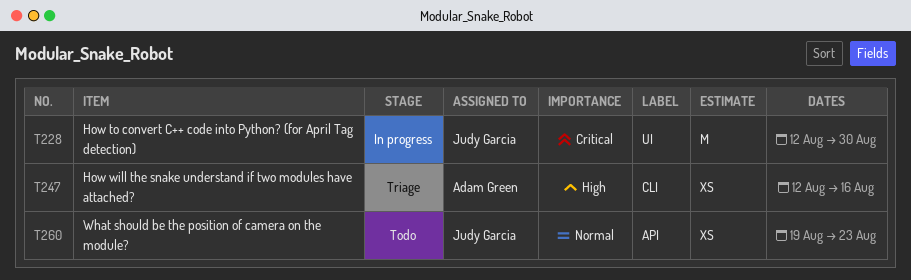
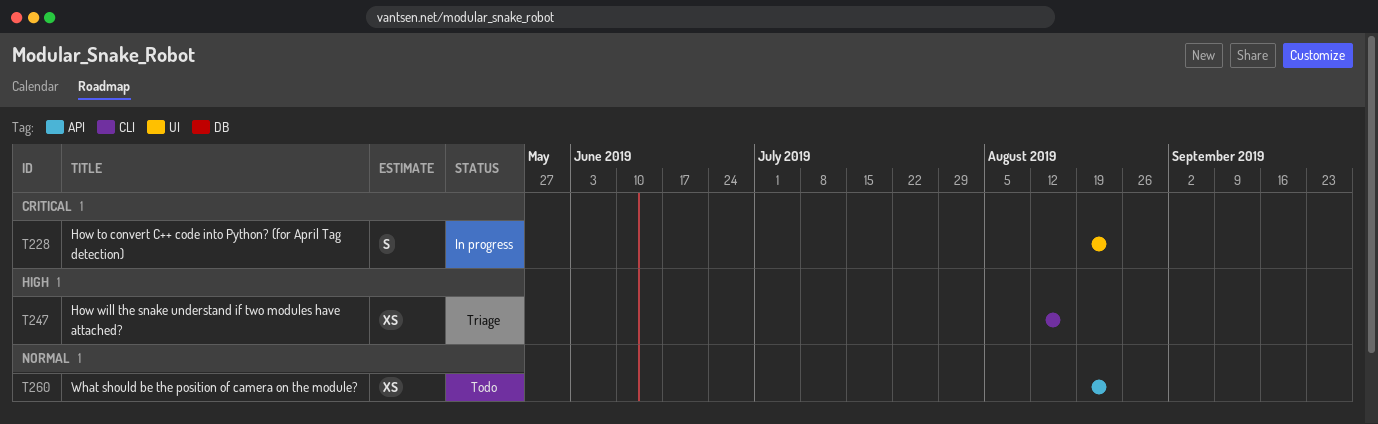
T228, estimate: M -> S
T228, start: Aug 12 -> Aug 19
T228, due: Aug 30 -> Aug 23

